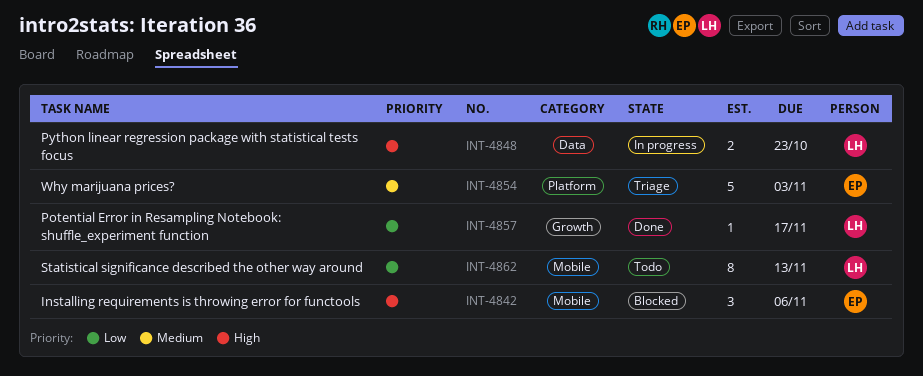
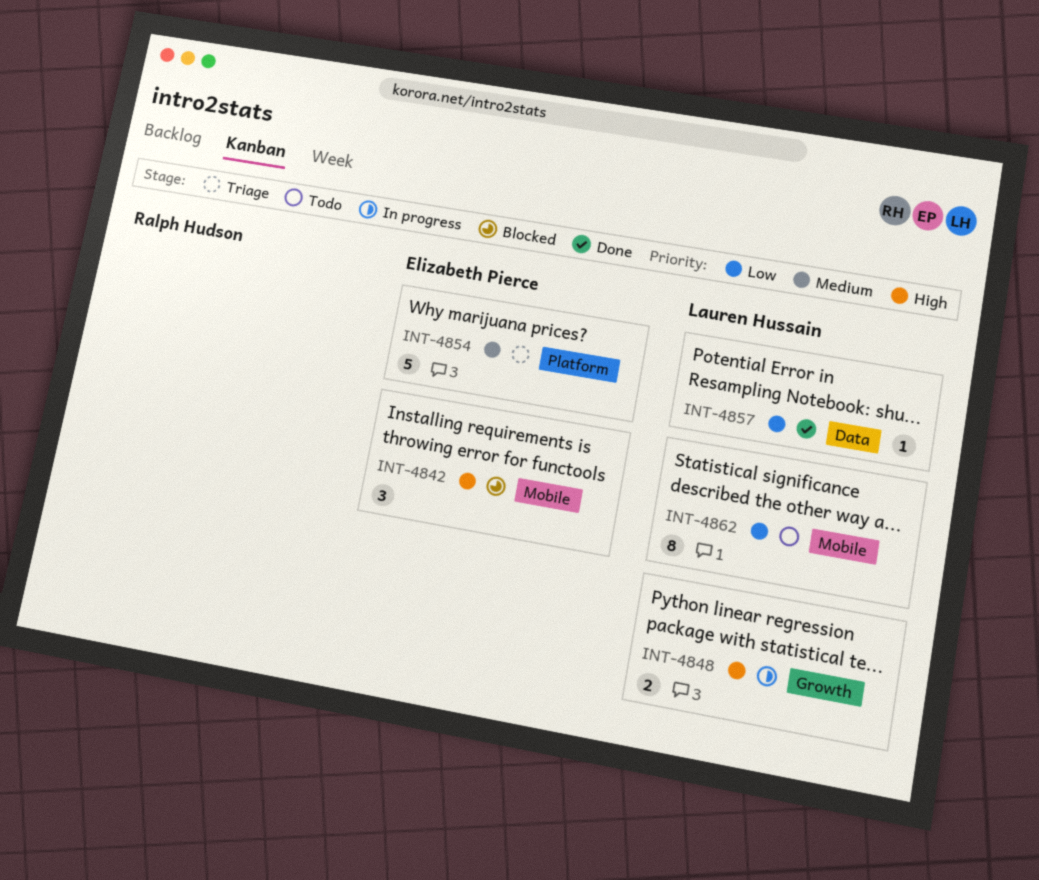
INT-4848, label: Data -> Growth
INT-4857, label: Growth -> Data

